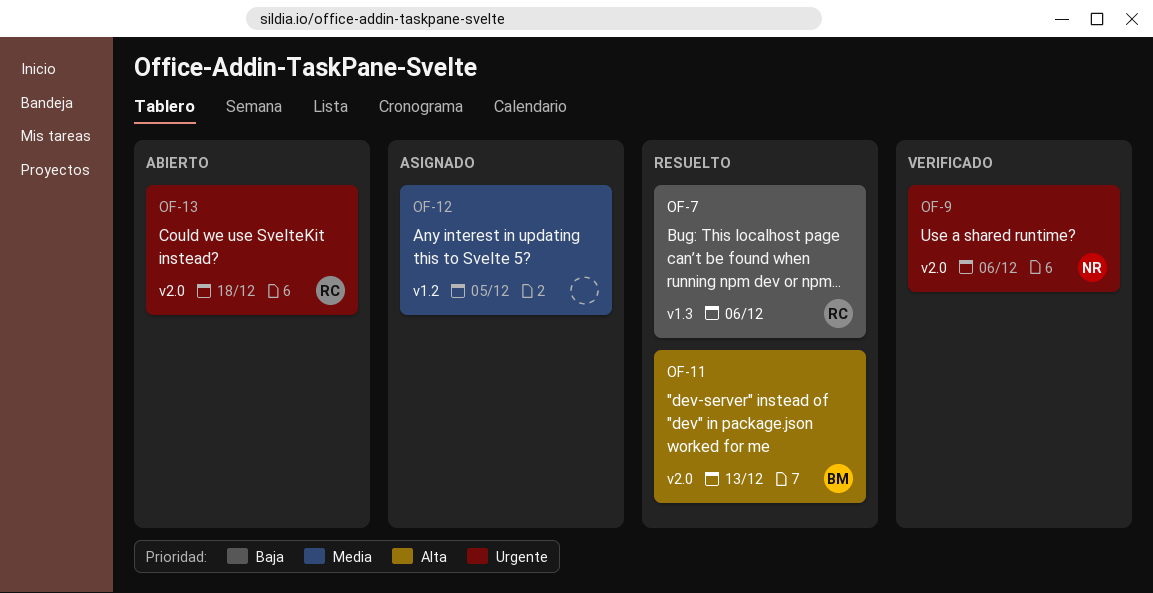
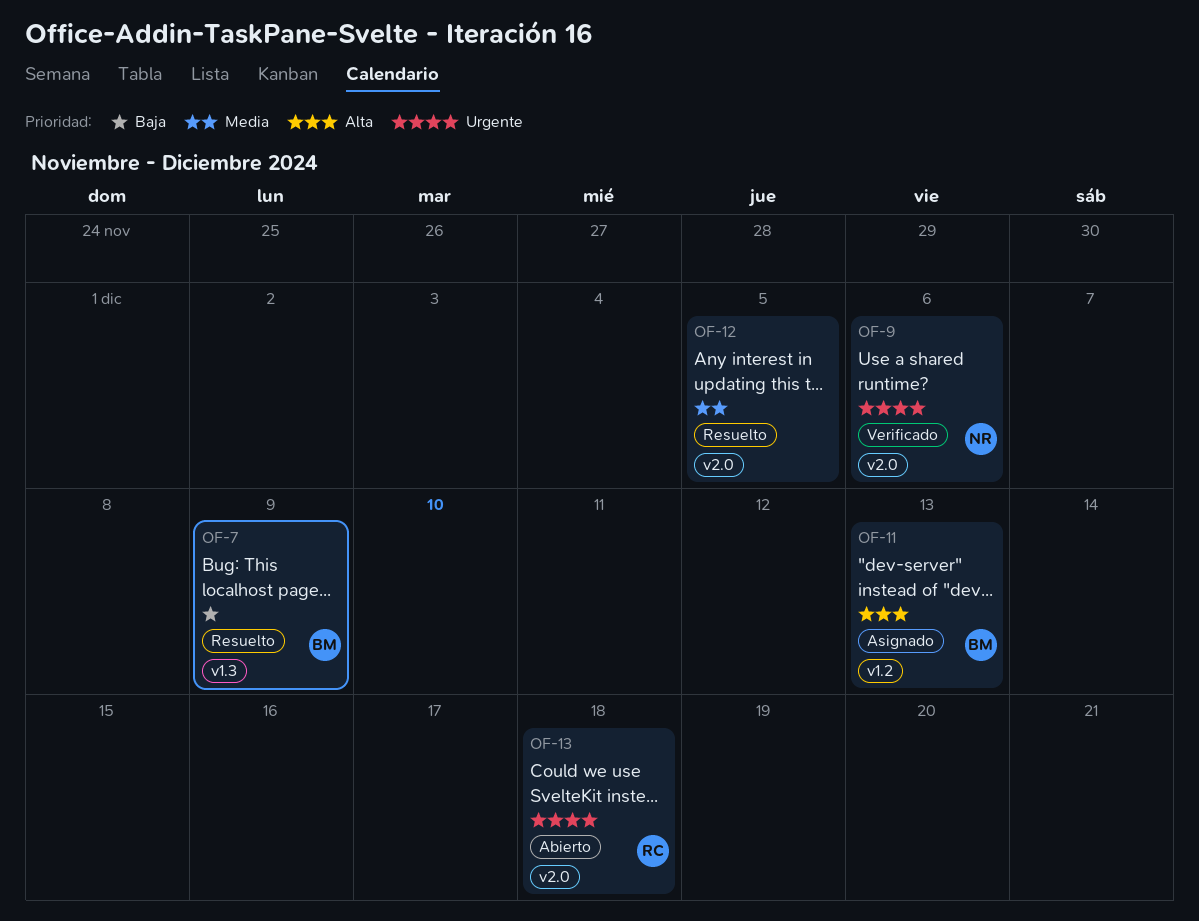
OF-7, owner: RC -> BM
OF-7, due: Dec 6 -> Dec 9
OF-11, status: Resuelto -> Asignado
OF-11, label: v2.0 -> v1.2
OF-12, status: Asignado -> Resuelto
OF-12, label: v1.2 -> v2.0

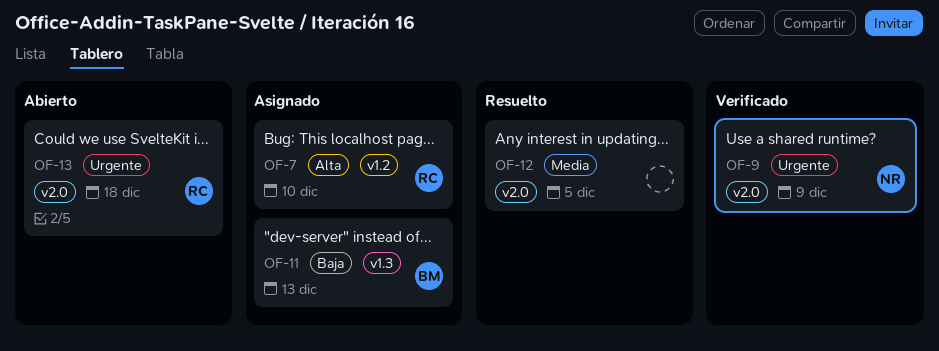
OF-7, status: Resuelto -> Asignado
OF-7, owner: BM -> RC
OF-7, priority: Baja -> Alta
OF-7, label: v1.3 -> v1.2
OF-7, due: Dec 9 -> Dec 10
OF-9, due: Dec 6 -> Dec 9
OF-11, priority: Alta -> Baja
OF-11, label: v1.2 -> v1.3

